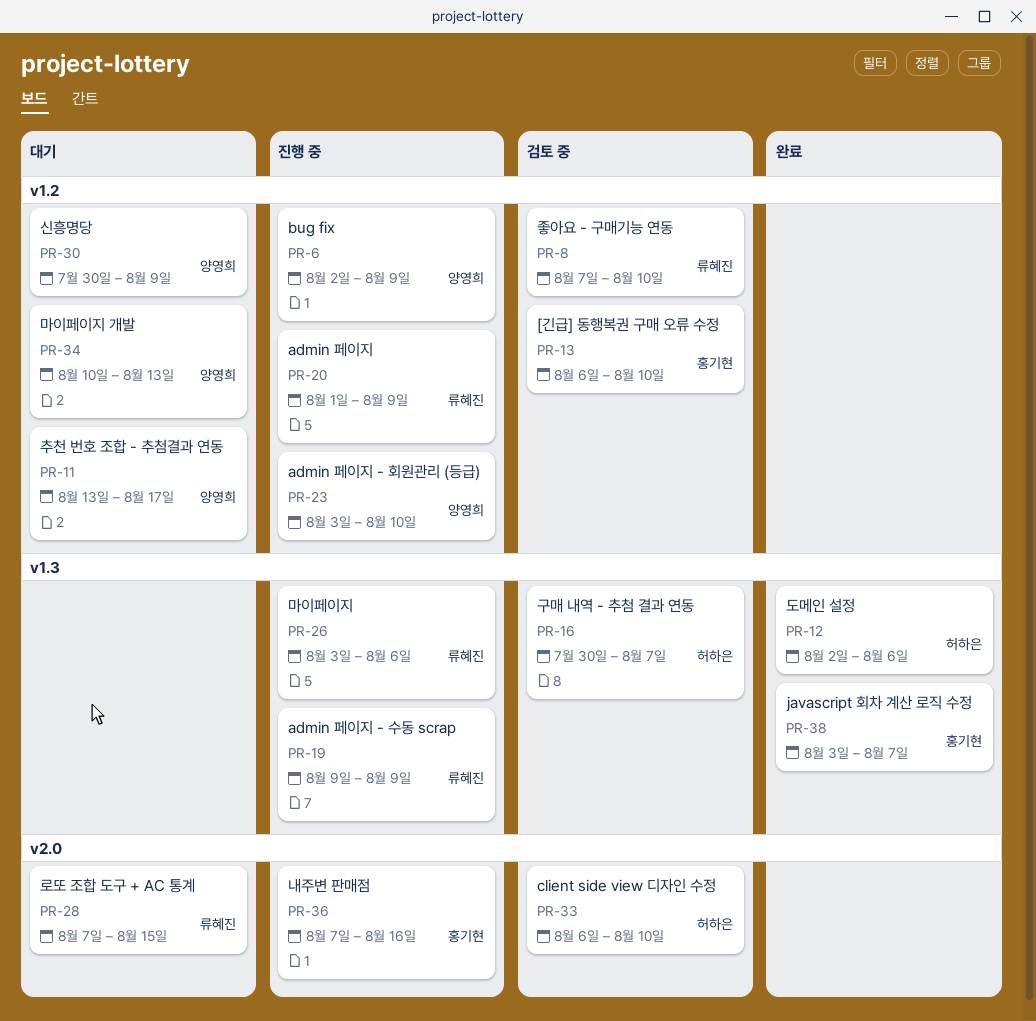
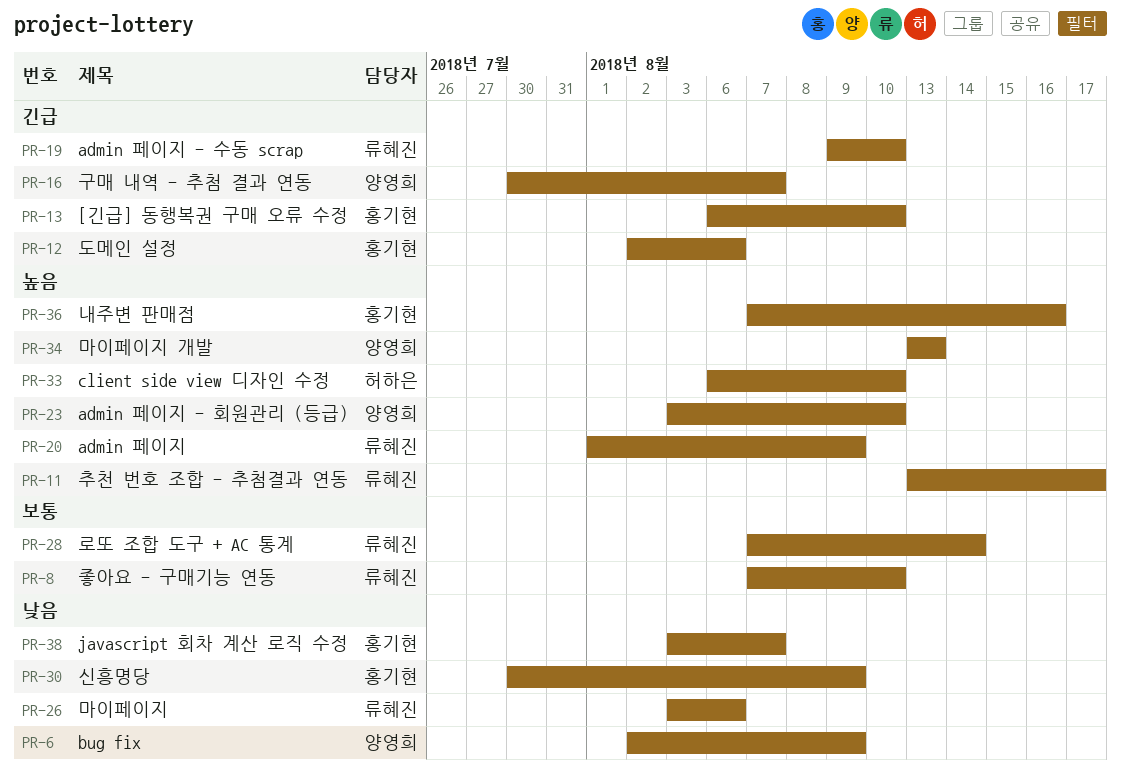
PR-11, owner: 양영희 -> 류혜진
PR-12, owner: 허하은 -> 홍기현
PR-16, owner: 허하은 -> 양영희
PR-19, due: Aug 9 -> Aug 10
PR-28, due: Aug 15 -> Aug 14
PR-30, owner: 양영희 -> 홍기현
PR-34, start: Aug 10 -> Aug 13

